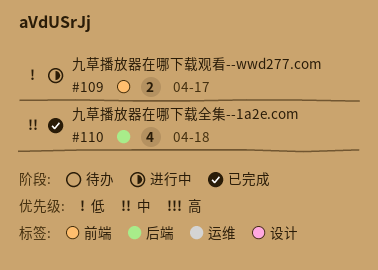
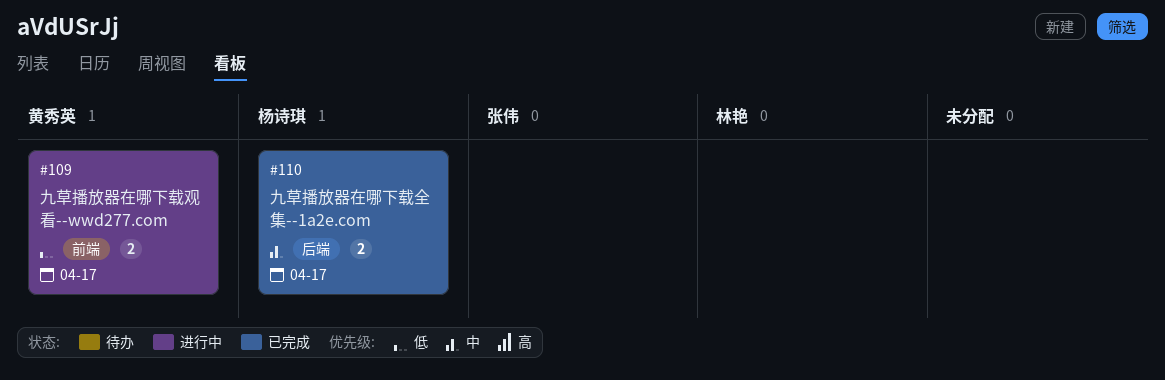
#110, estimate: 4 -> 2
#110, due: Apr 18 -> Apr 17

